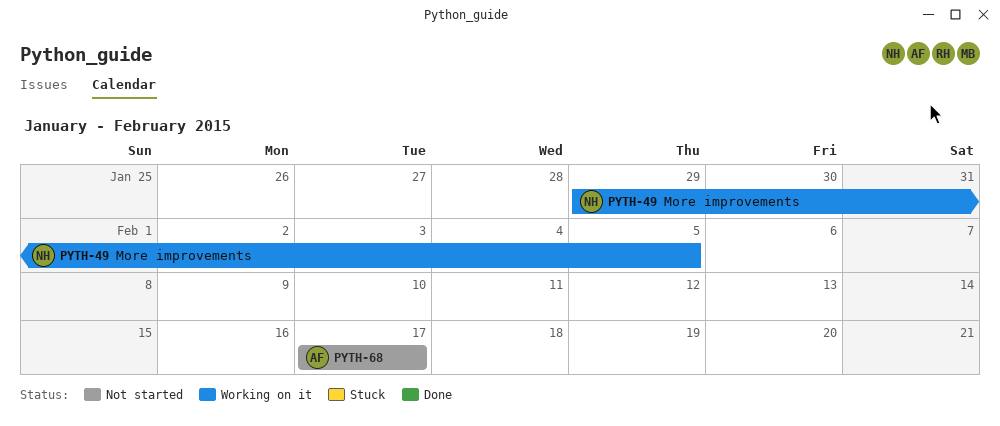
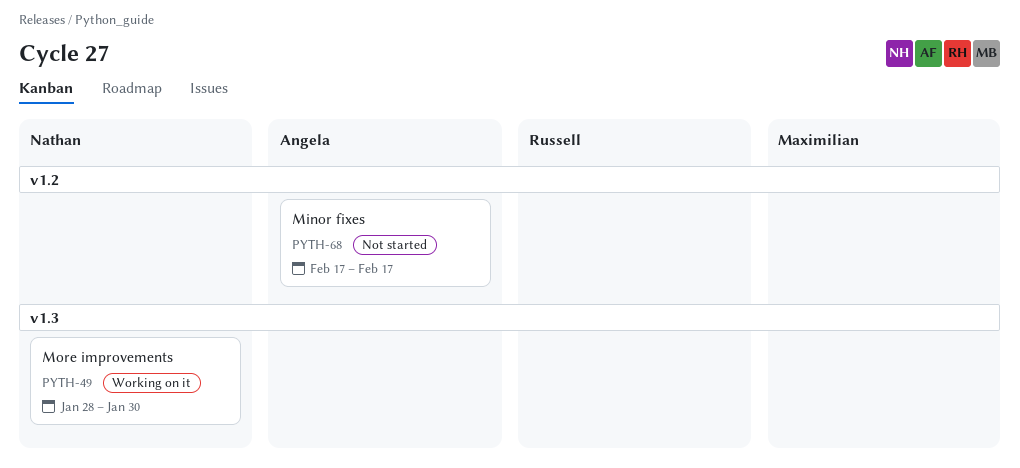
PYTH-49, start: Jan 29 -> Jan 28
PYTH-49, due: Feb 5 -> Jan 30

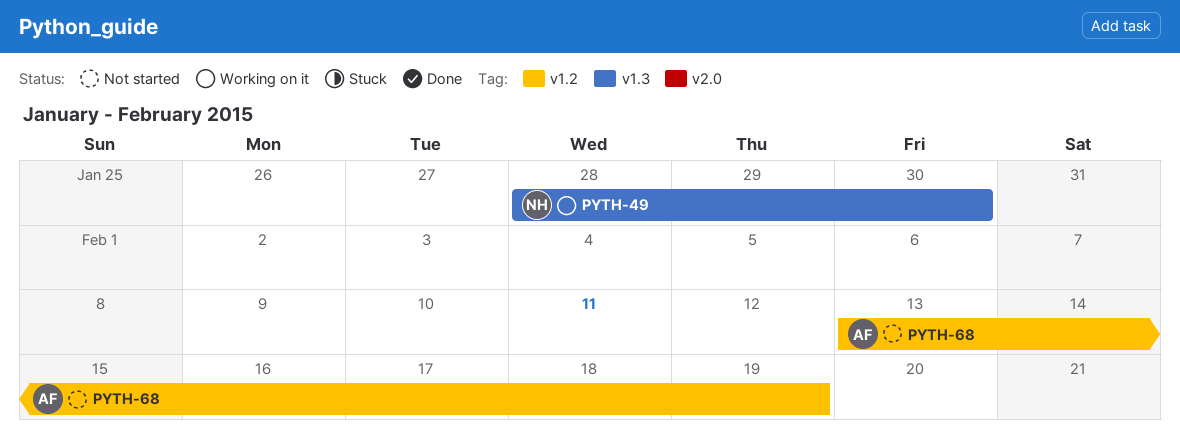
PYTH-68, start: Feb 17 -> Feb 13
PYTH-68, due: Feb 17 -> Feb 19

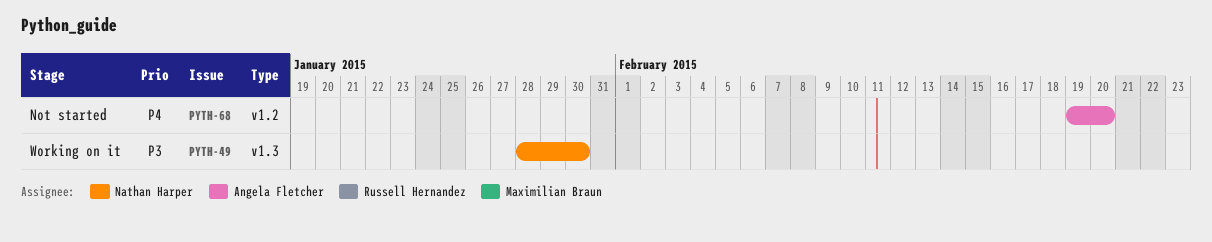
PYTH-68, start: Feb 13 -> Feb 19
PYTH-68, due: Feb 19 -> Feb 20

